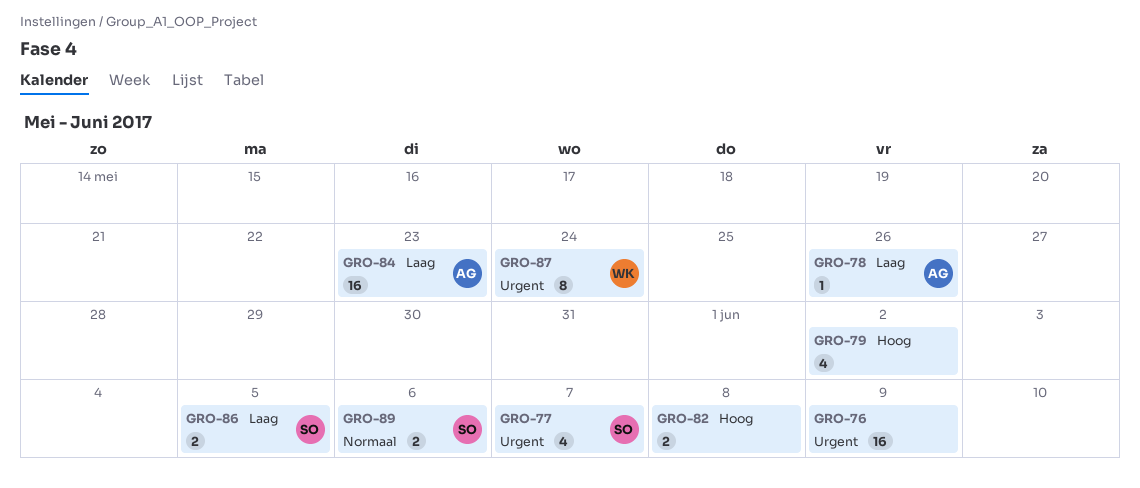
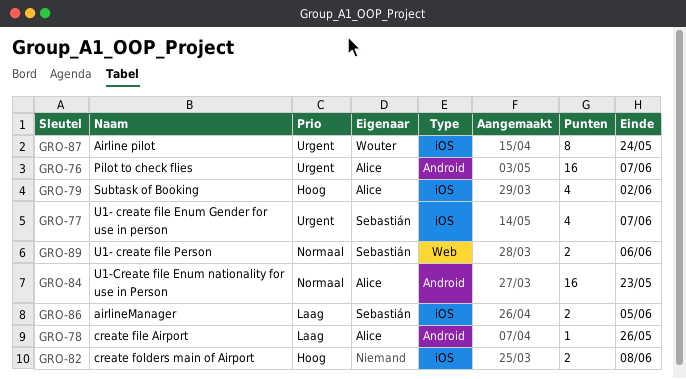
GRO-76, owner: none -> Alice
GRO-76, due: Jun 9 -> Jun 7
GRO-79, owner: none -> Alice
GRO-84, priority: Laag -> Normaal

